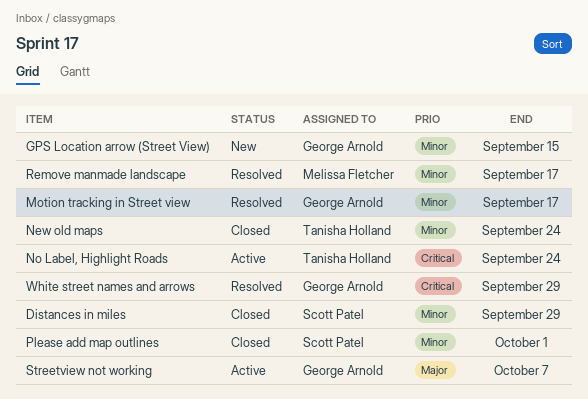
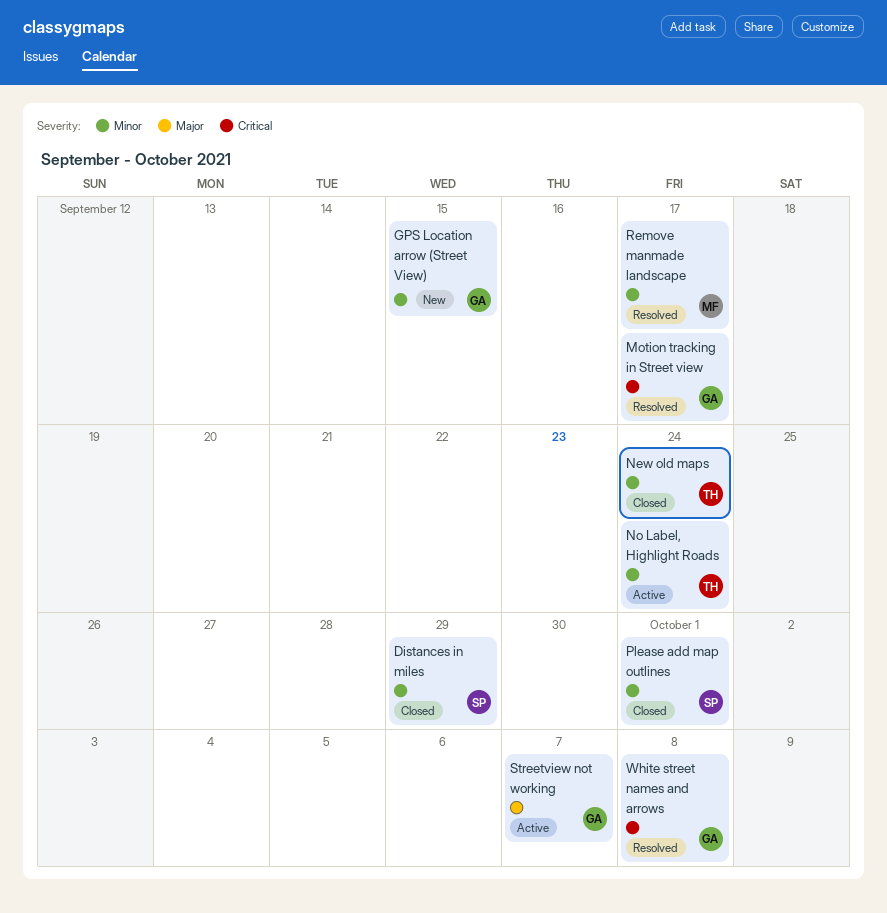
Motion tracking in Street view, priority: Minor -> Critical
No Label, Highlight Roads, priority: Critical -> Minor
White street names and arrows, due: Sep 29 -> Oct 8

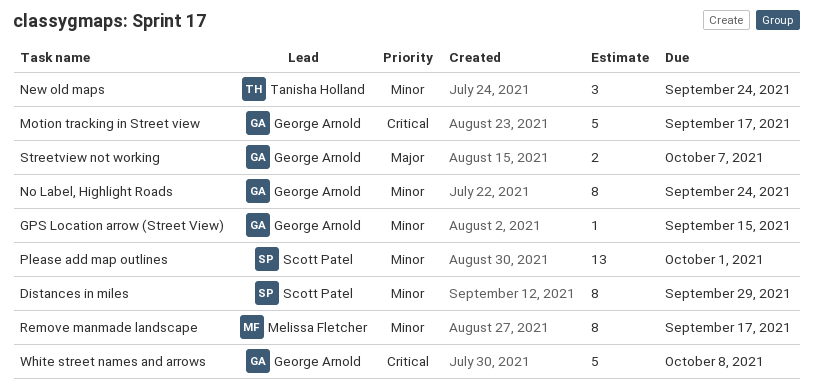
No Label, Highlight Roads, owner: Tanisha Holland -> George Arnold

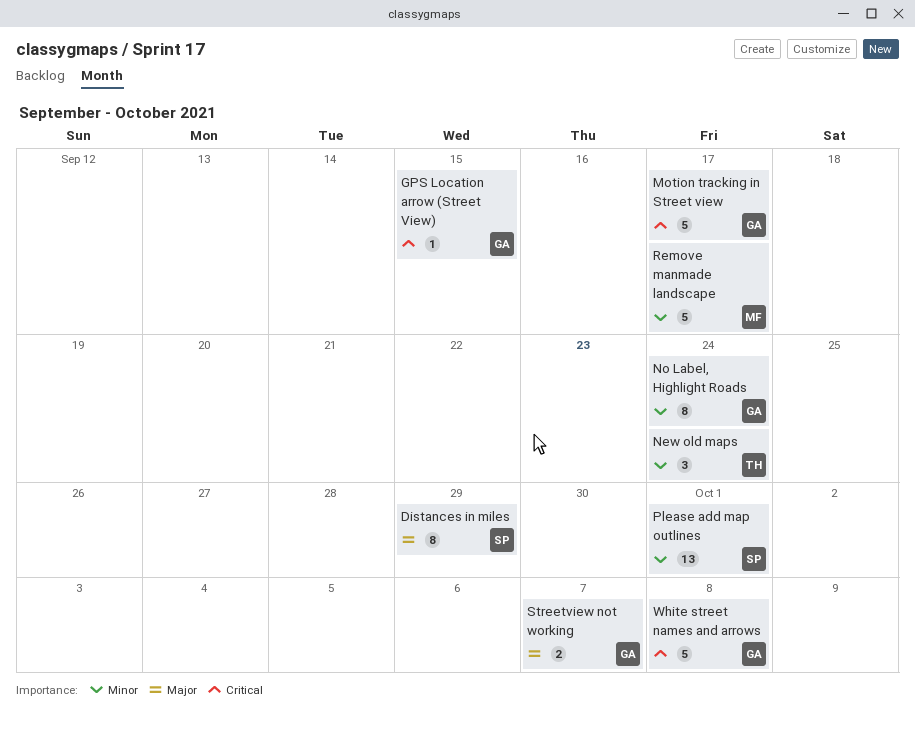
Distances in miles, priority: Minor -> Major
GPS Location arrow (Street View), priority: Minor -> Critical
Remove manmade landscape, estimate: 8 -> 5

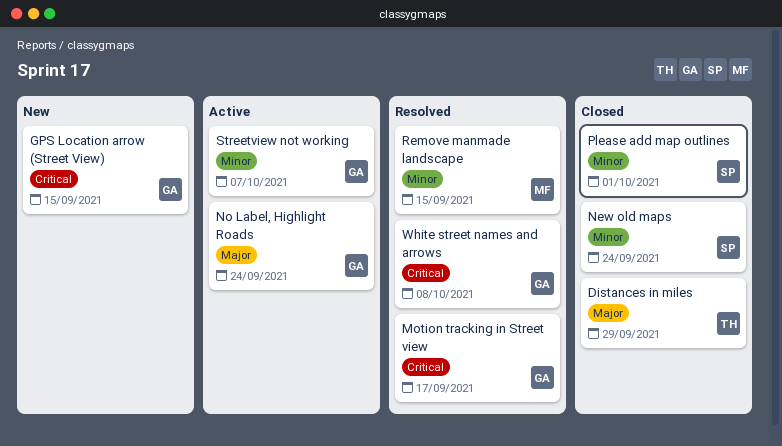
Distances in miles, owner: SP -> TH
New old maps, owner: TH -> SP
No Label, Highlight Roads, priority: Minor -> Major
Remove manmade landscape, due: Sep 17 -> Sep 15
Streetview not working, priority: Major -> Minor

